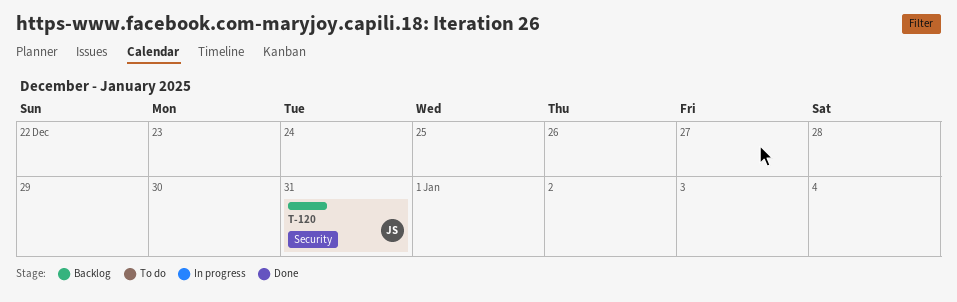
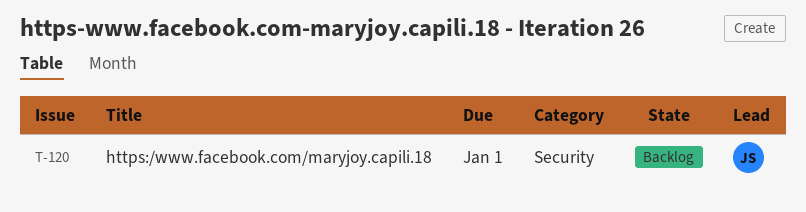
T-120, due: Dec 31 -> Jan 1

